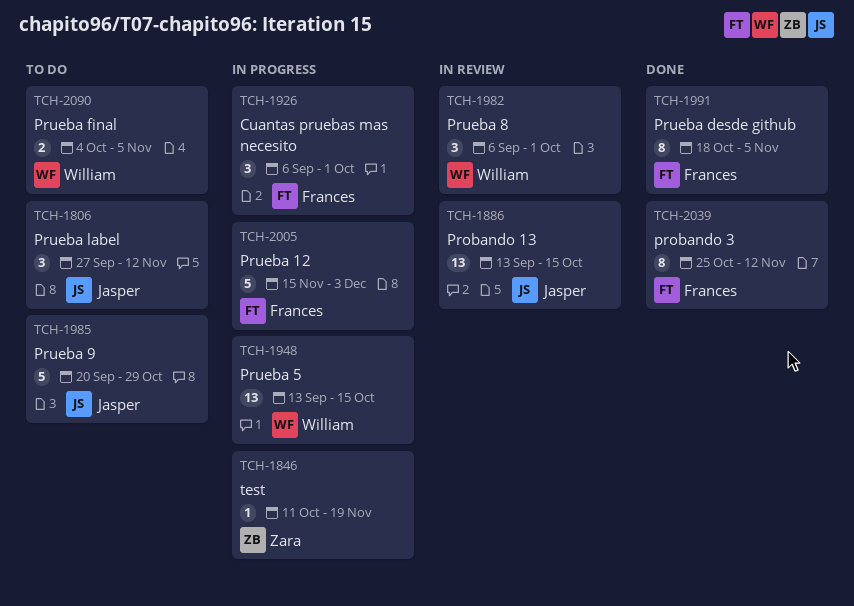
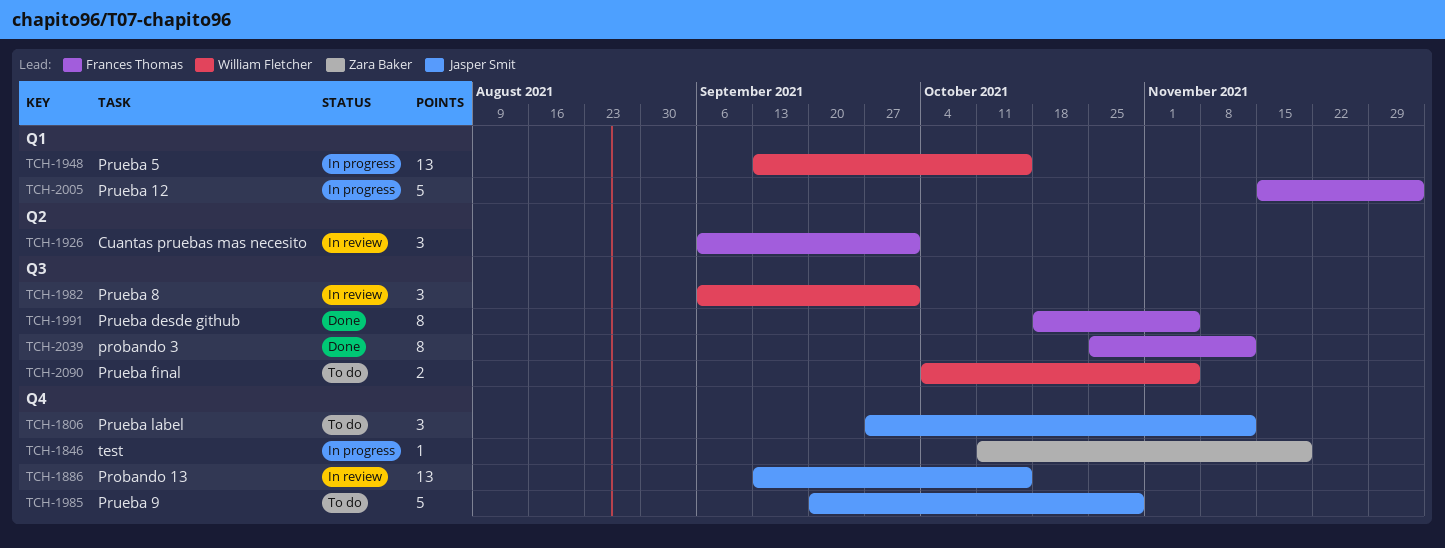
TCH-1926, status: In progress -> In review

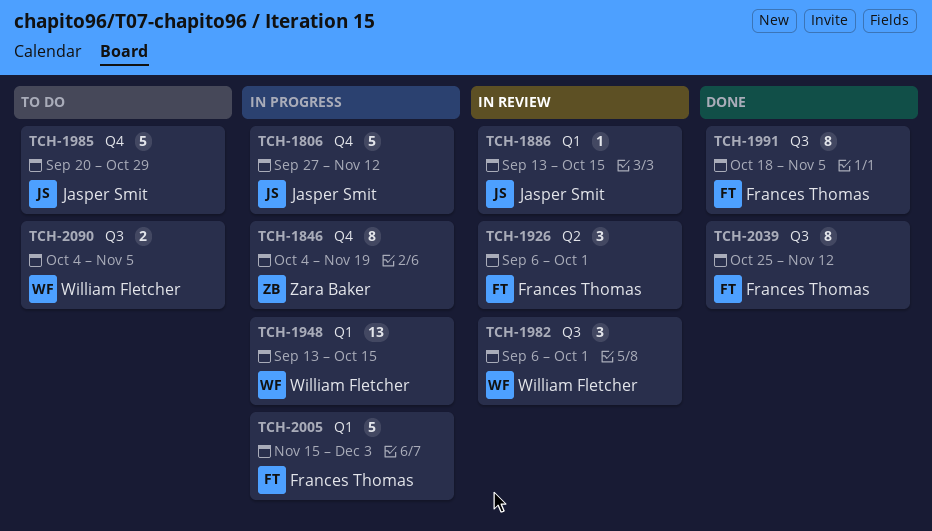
TCH-1806, status: To do -> In progress
TCH-1806, estimate: 3 -> 5
TCH-1846, estimate: 1 -> 8
TCH-1846, start: Oct 11 -> Oct 4
TCH-1886, label: Q4 -> Q1
TCH-1886, estimate: 13 -> 1

